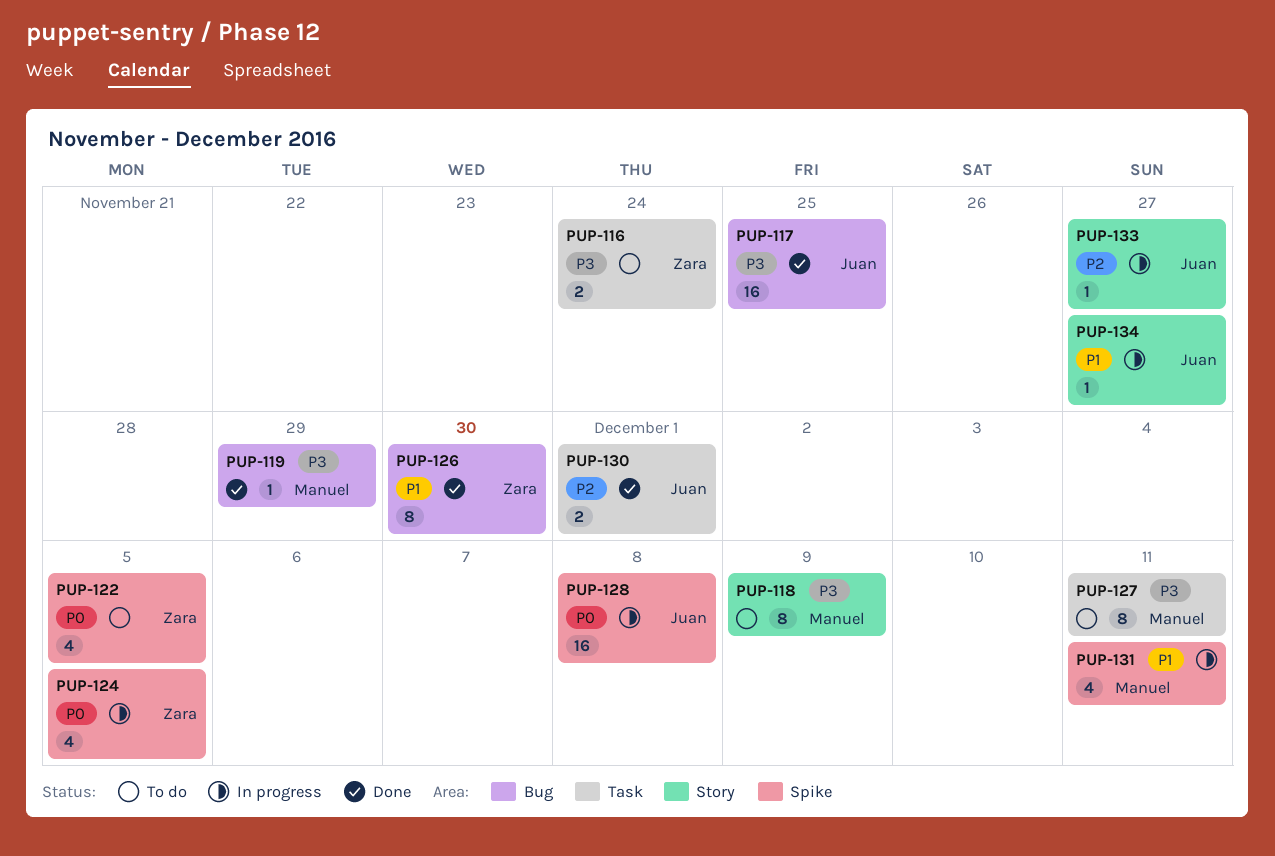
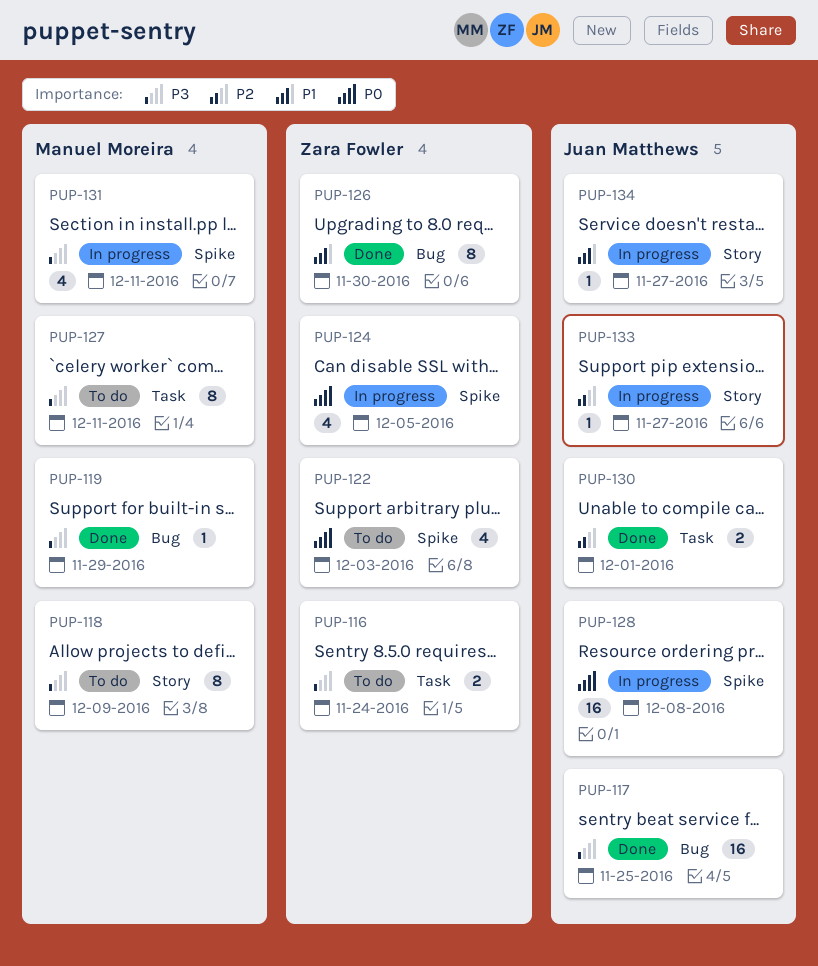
PUP-122, due: Dec 5 -> Dec 3
PUP-131, priority: P1 -> P3

